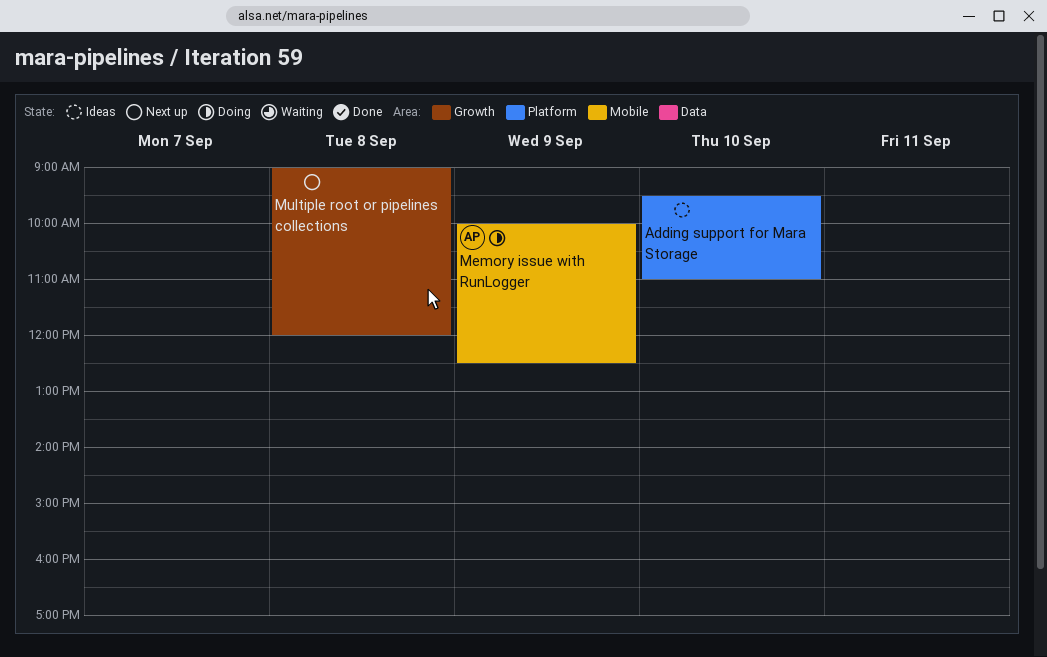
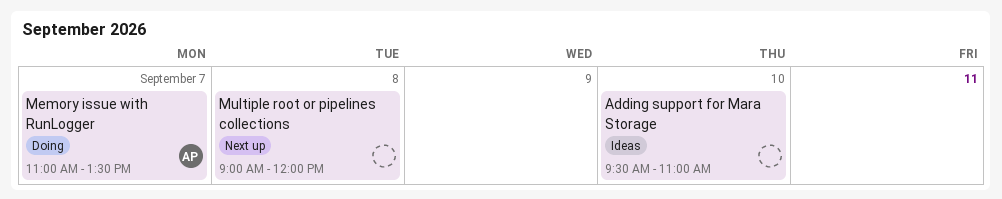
Memory issue with RunLogger, day: Sep 9 -> Sep 7
Memory issue with RunLogger, begins: 10:00 -> 11:00
Memory issue with RunLogger, ends: 12:30 -> 13:30

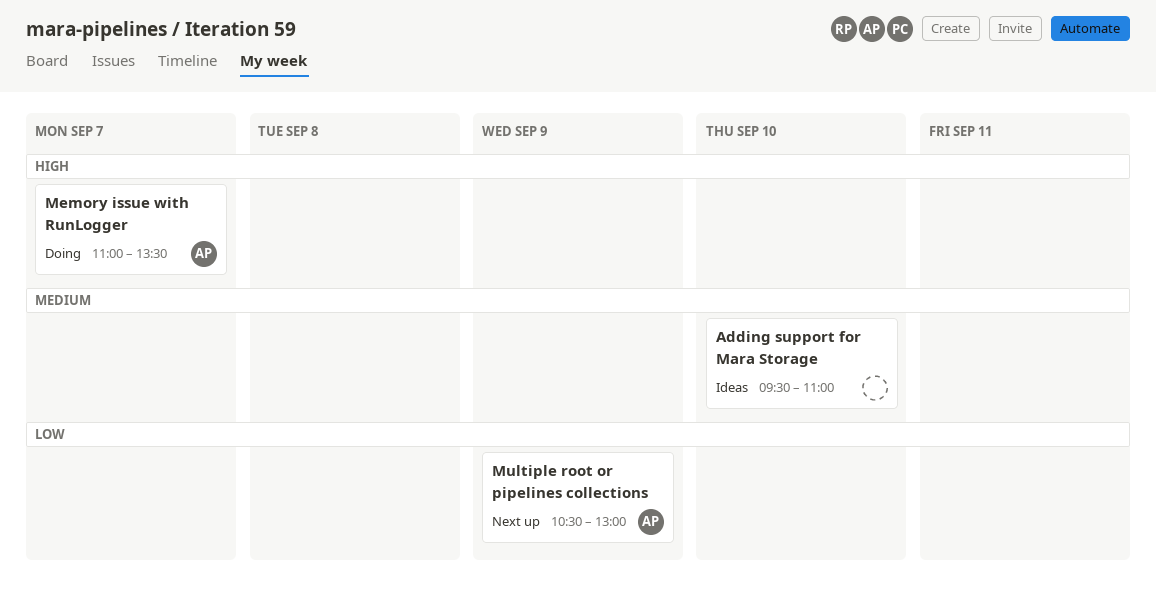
Multiple root or pipelines collections, owner: none -> AP
Multiple root or pipelines collections, day: Sep 8 -> Sep 9
Multiple root or pipelines collections, begins: 09:00 -> 10:30
Multiple root or pipelines collections, ends: 12:00 -> 13:00

